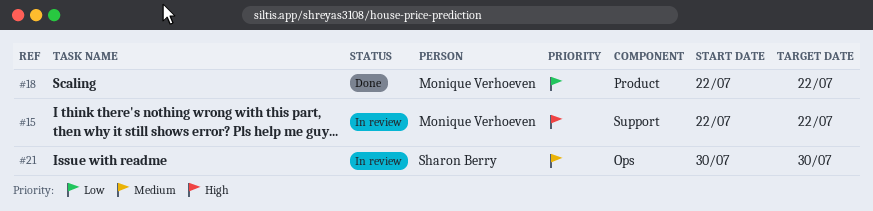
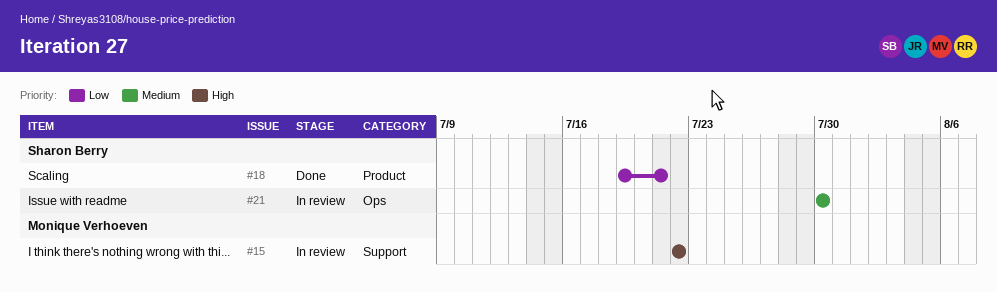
#18, owner: Monique Verhoeven -> Sharon Berry
#18, start: Jul 22 -> Jul 19
#18, due: Jul 22 -> Jul 21

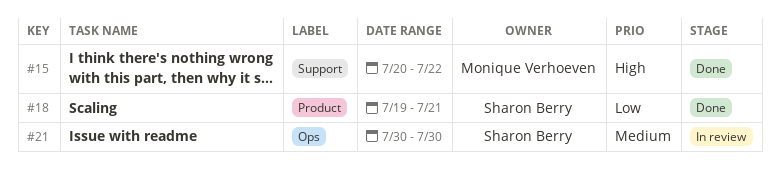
#15, status: In review -> Done
#15, start: Jul 22 -> Jul 20

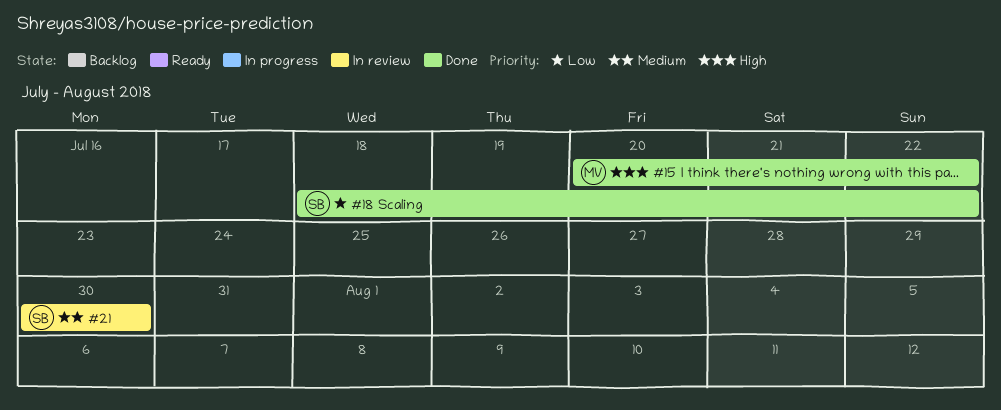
#18, start: Jul 19 -> Jul 18
#18, due: Jul 21 -> Jul 22

